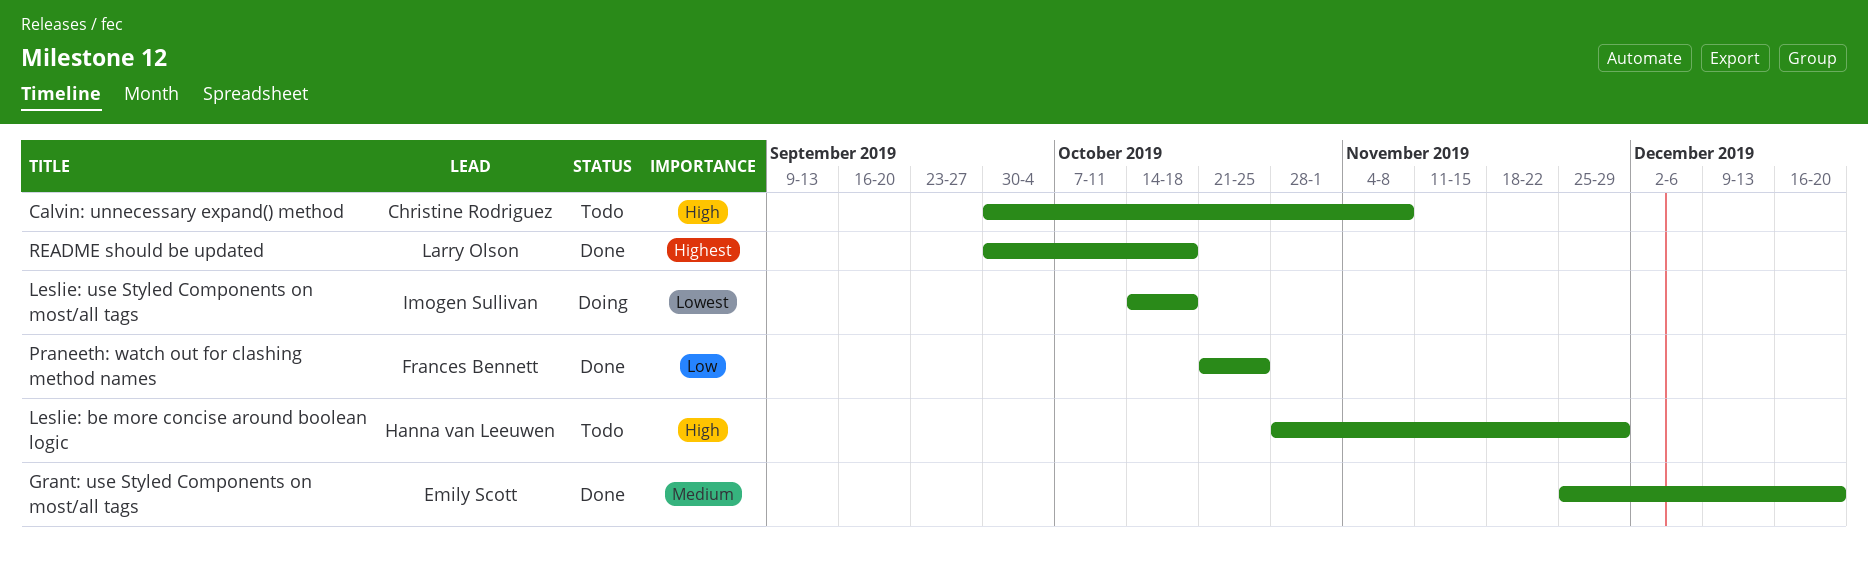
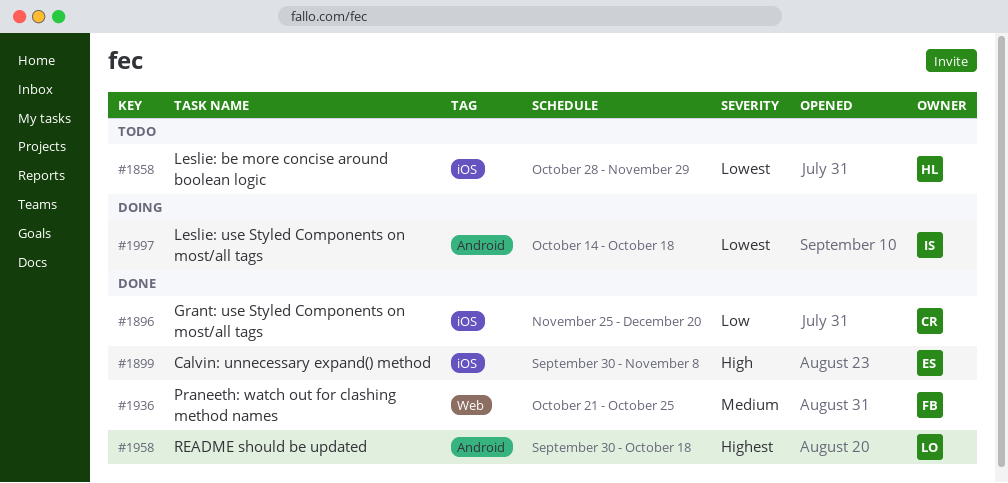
Calvin: unnecessary expand() method, status: Todo -> Done
Calvin: unnecessary expand() method, owner: Christine Rodriguez -> Emily Scott
Grant: use Styled Components on most/all tags, owner: Emily Scott -> Christine Rodriguez
Grant: use Styled Components on most/all tags, priority: Medium -> Low
Leslie: be more concise around boolean logic, priority: High -> Lowest
Praneeth: watch out for clashing method names, priority: Low -> Medium

